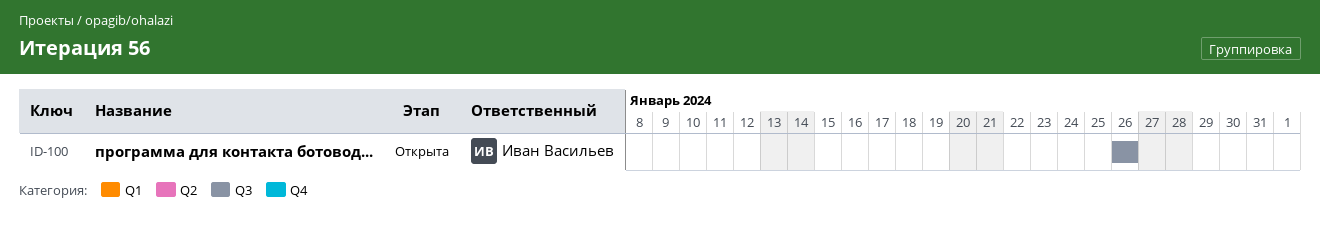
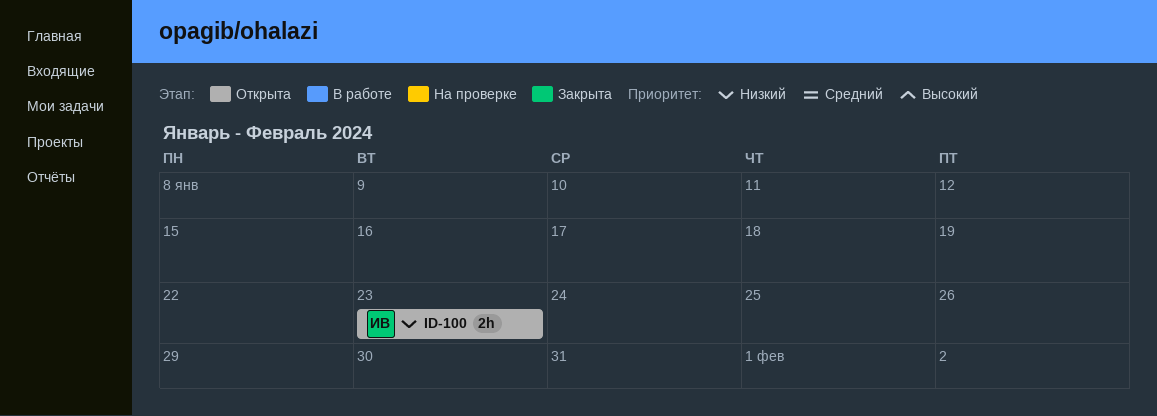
ID-100, start: Jan 26 -> Jan 23
ID-100, due: Jan 26 -> Jan 23

